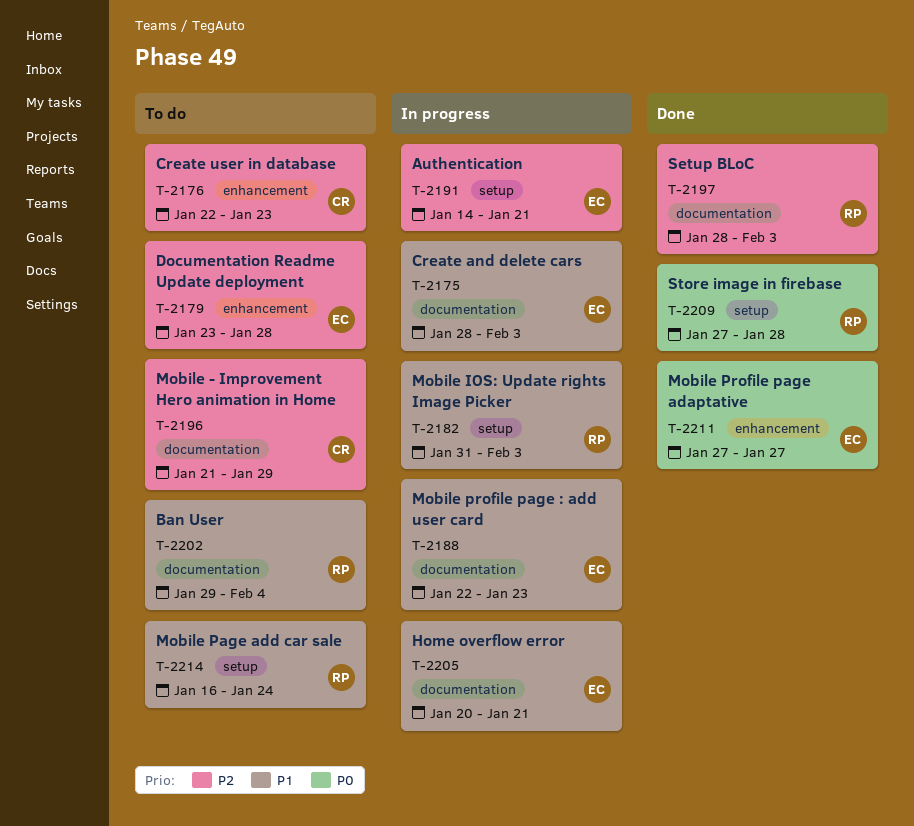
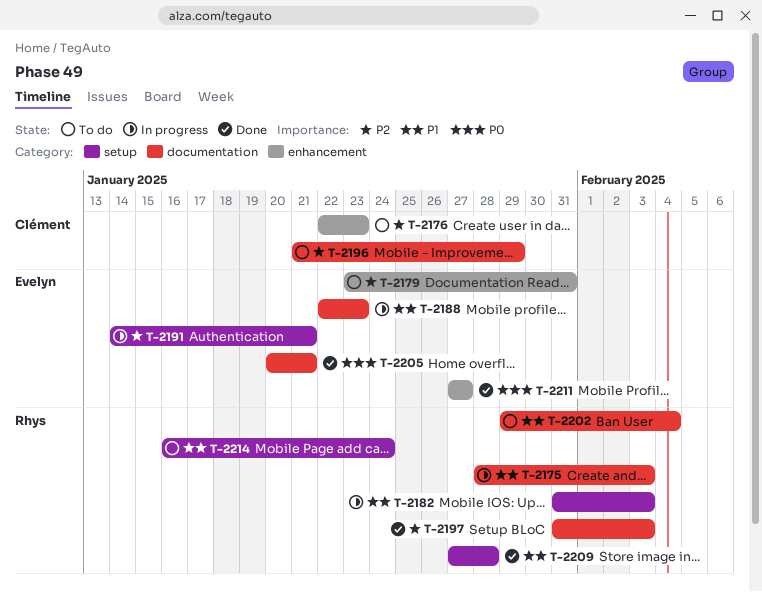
T-2175, owner: Evelyn -> Rhys
T-2179, due: Jan 28 -> Jan 31
T-2197, start: Jan 28 -> Jan 31
T-2205, status: In progress -> Done
T-2205, priority: P1 -> P0
T-2209, priority: P0 -> P1

